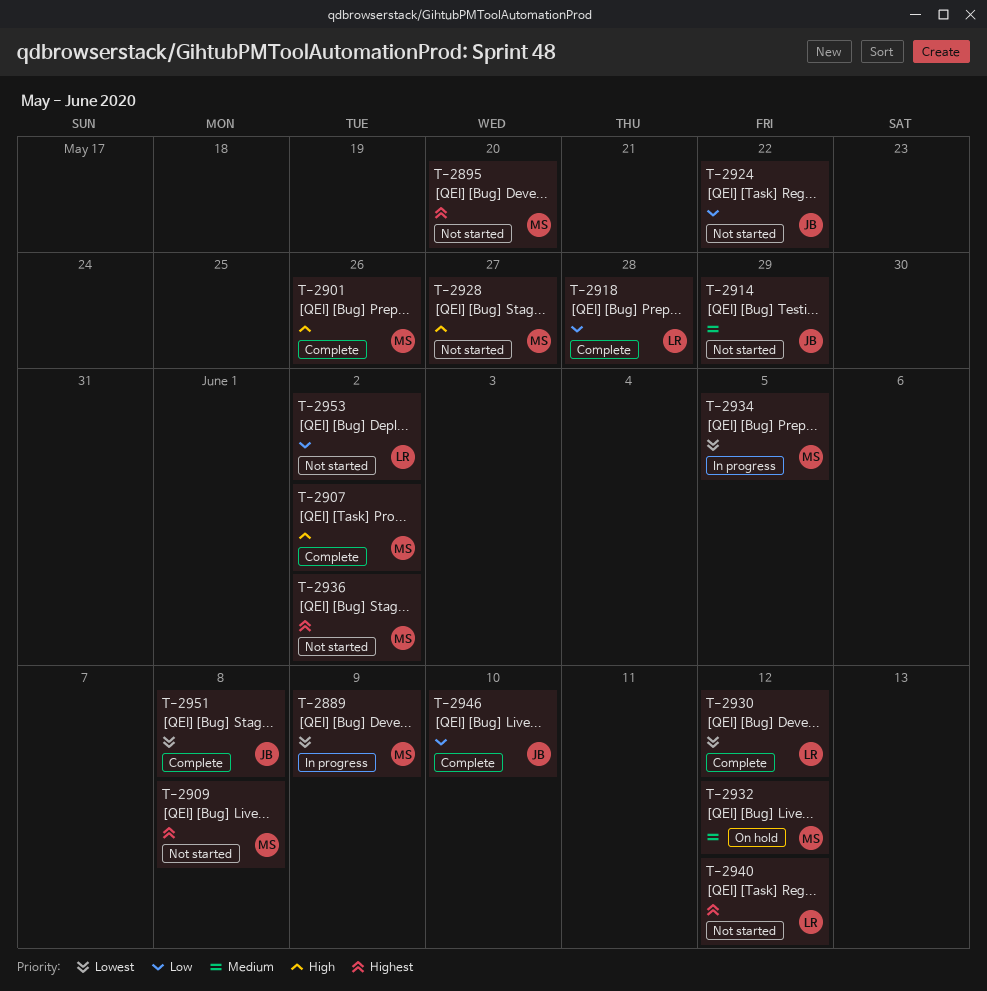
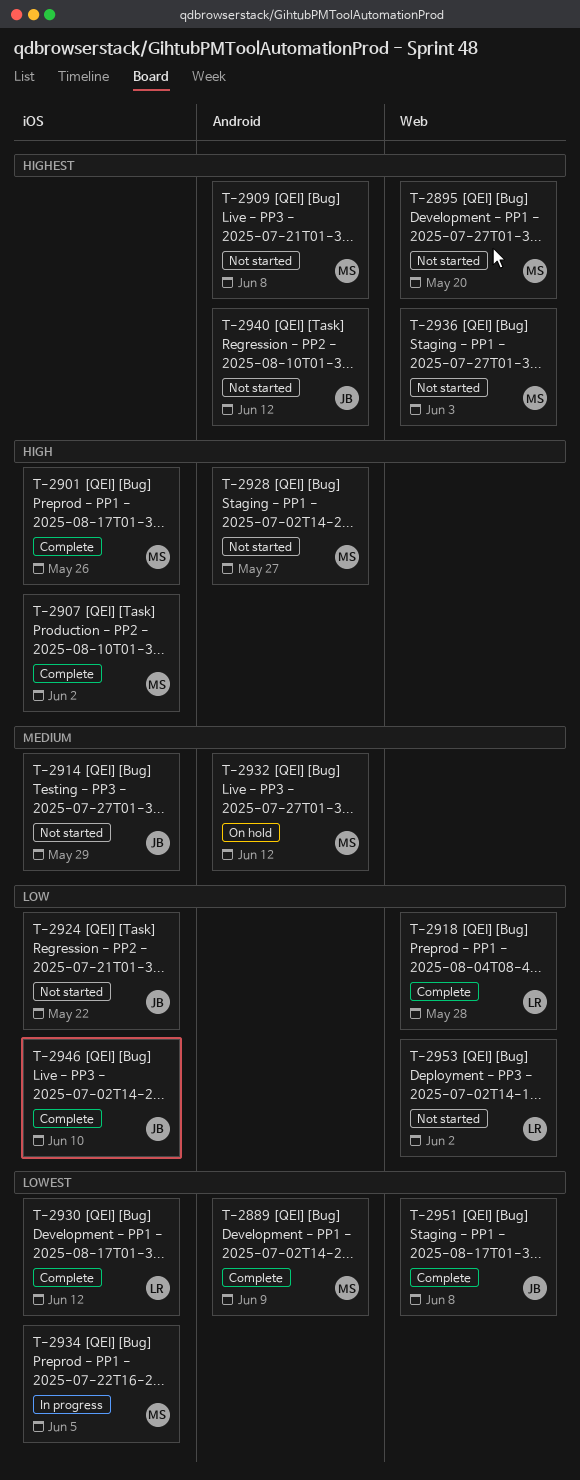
T-2889, status: In progress -> Complete
T-2936, due: Jun 2 -> Jun 3
T-2940, owner: LR -> JB

